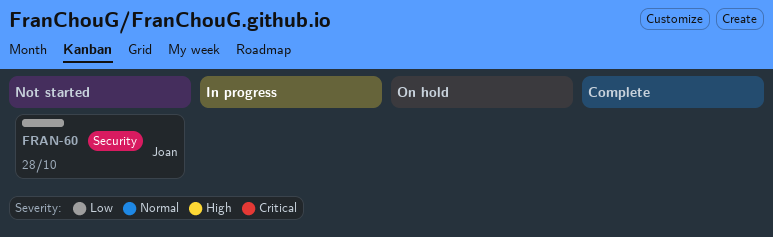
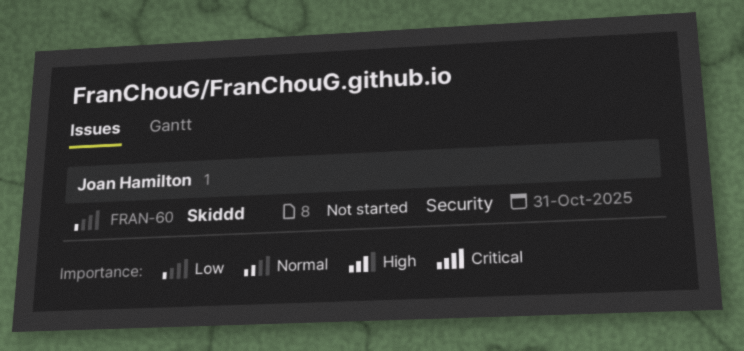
FRAN-60, due: Oct 28 -> Oct 31

